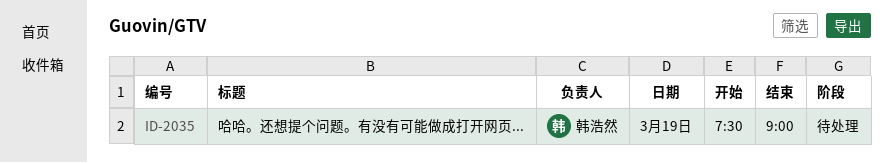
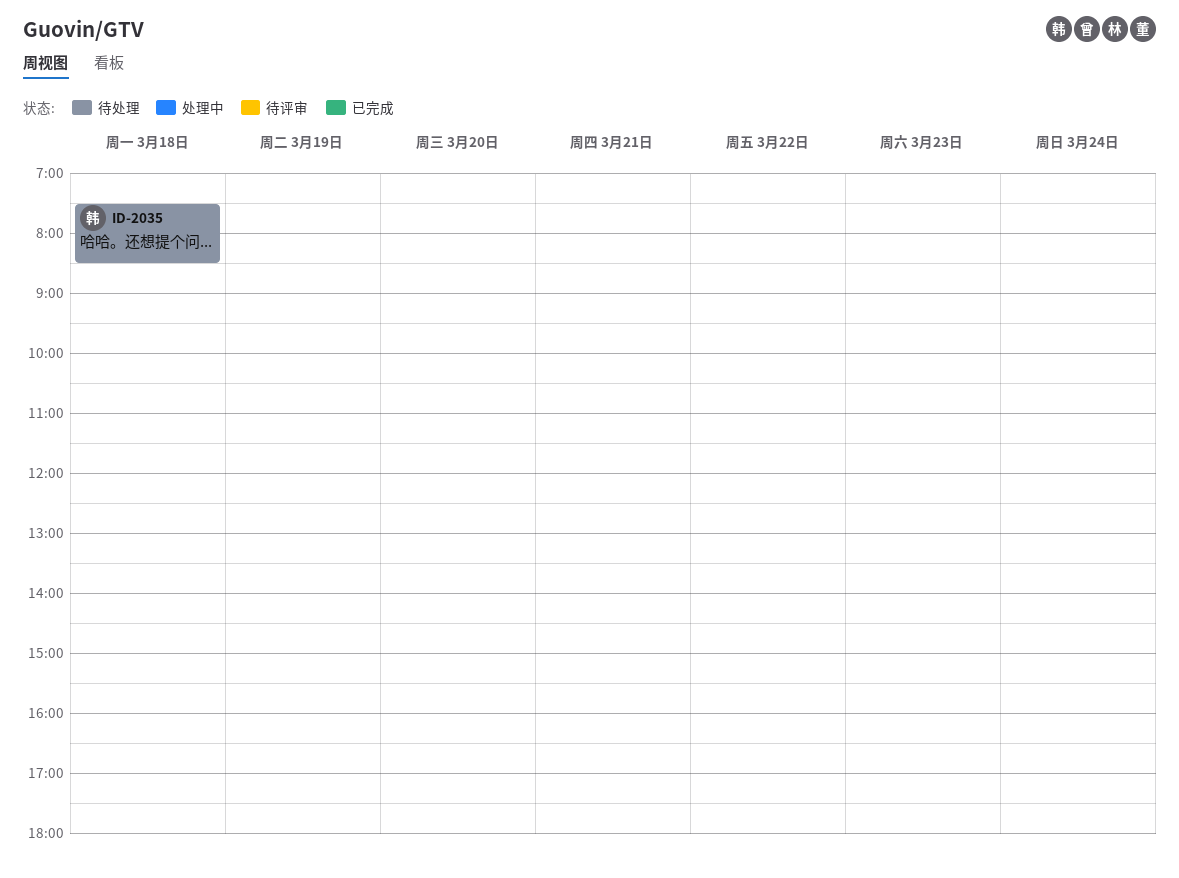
ID-2035, day: Mar 19 -> Mar 18
ID-2035, ends: 09:00 -> 08:30

